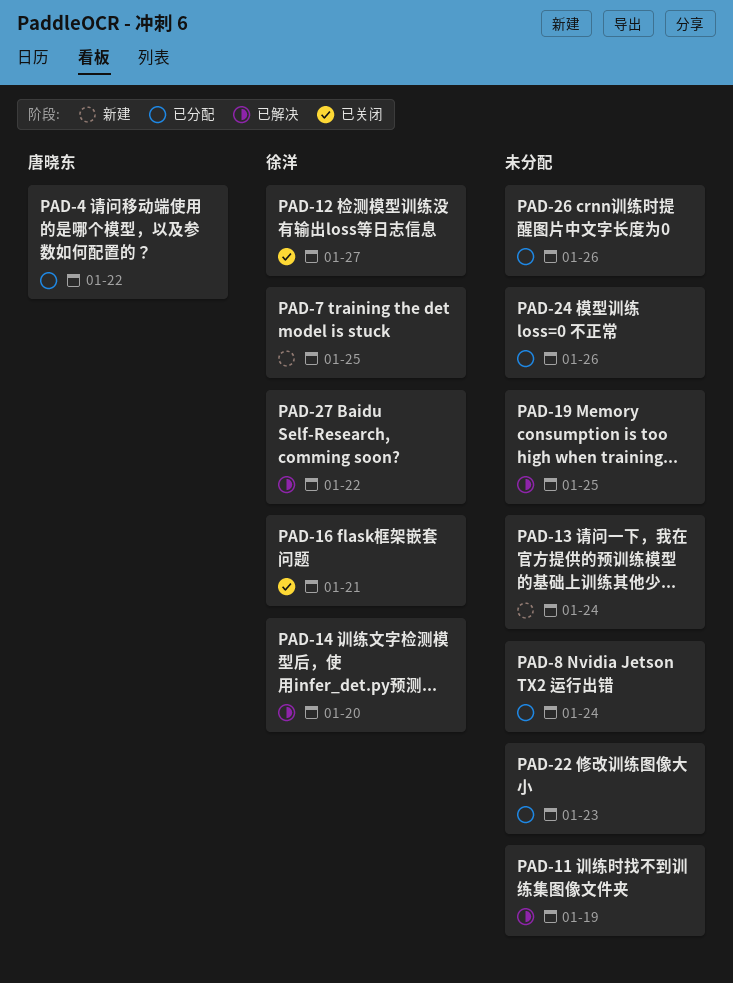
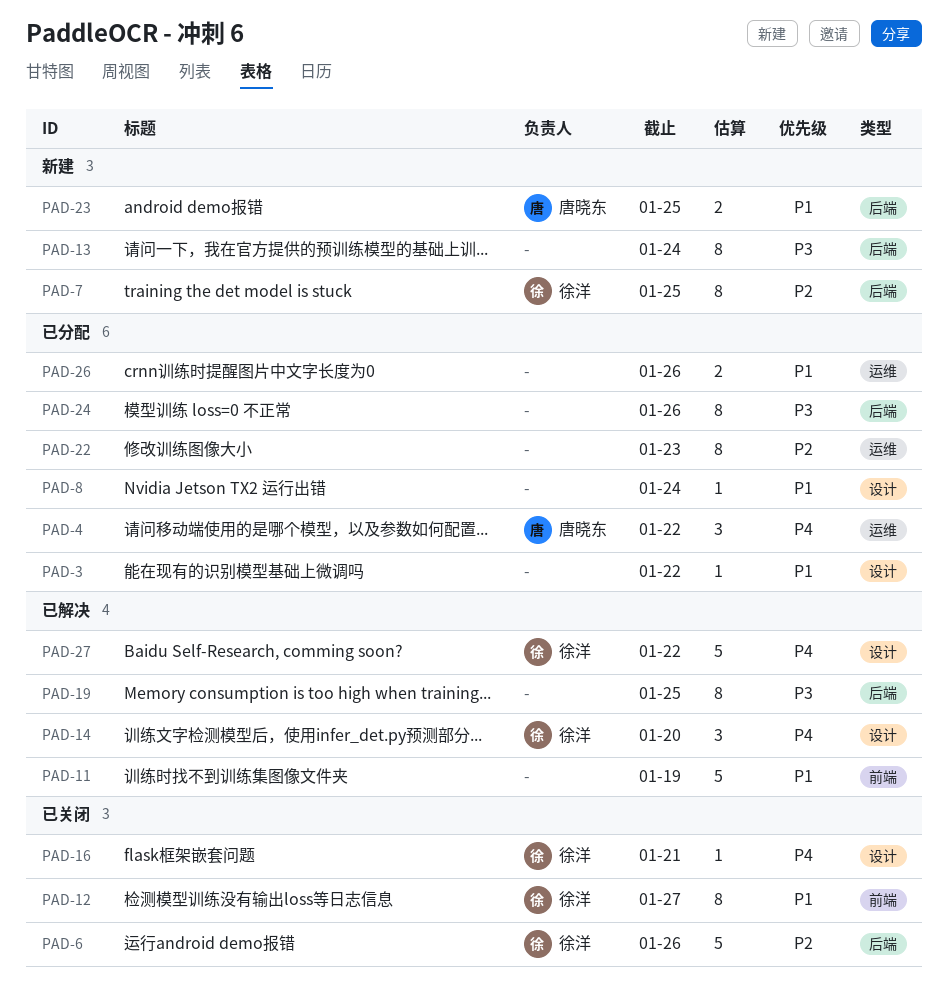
PAD-3: none -> present
PAD-6: none -> present
PAD-23: none -> present

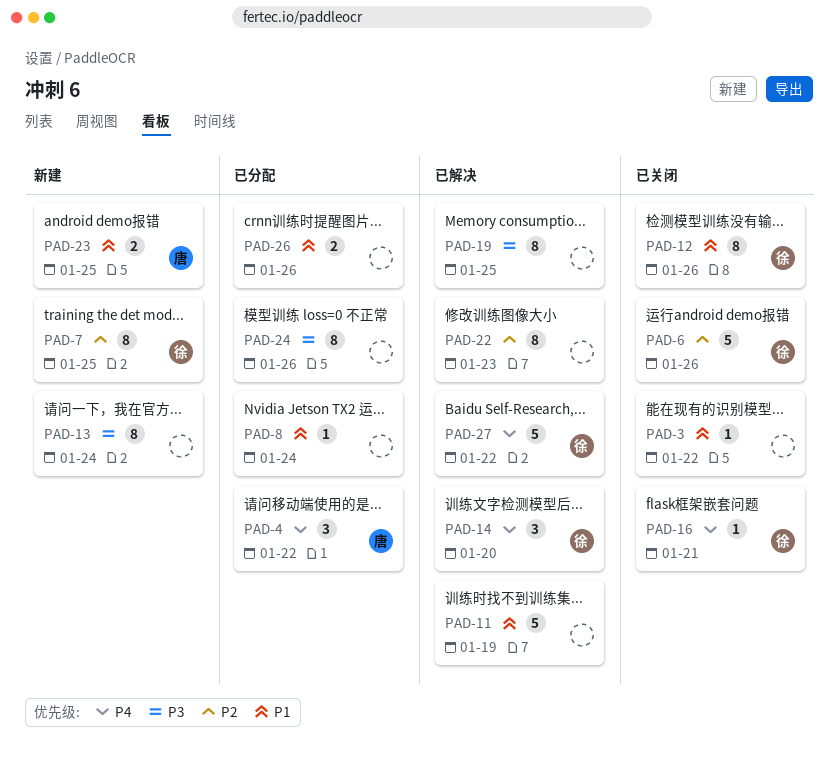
PAD-3, status: 已分配 -> 已关闭
PAD-12, due: Jan 27 -> Jan 26
PAD-22, status: 已分配 -> 已解决

